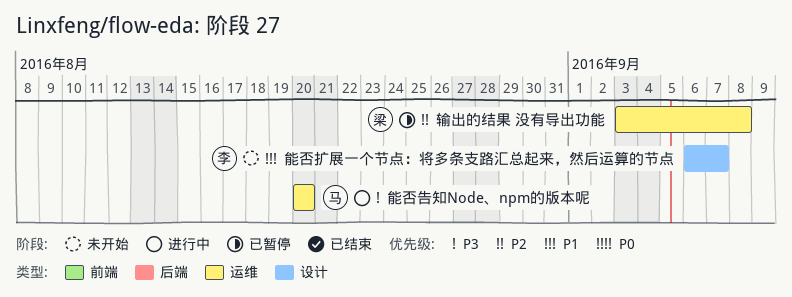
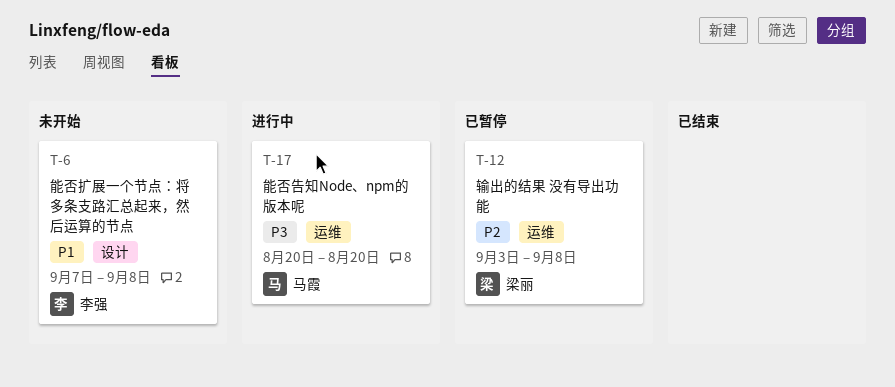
能否扩展一个节点：将多条支路汇总起来，然后运算的节点, start: Sep 6 -> Sep 7
能否扩展一个节点：将多条支路汇总起来，然后运算的节点, due: Sep 7 -> Sep 8

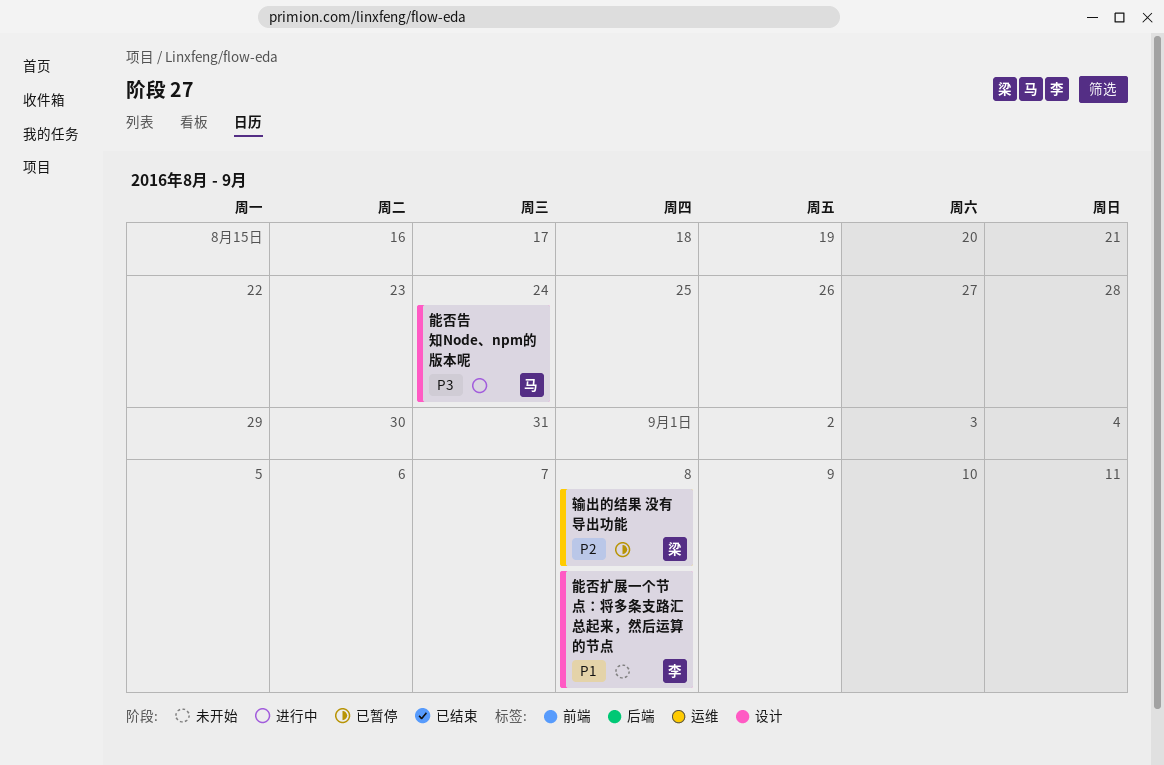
能否告知Node、npm的版本呢, label: 运维 -> 设计
能否告知Node、npm的版本呢, due: Aug 20 -> Aug 24

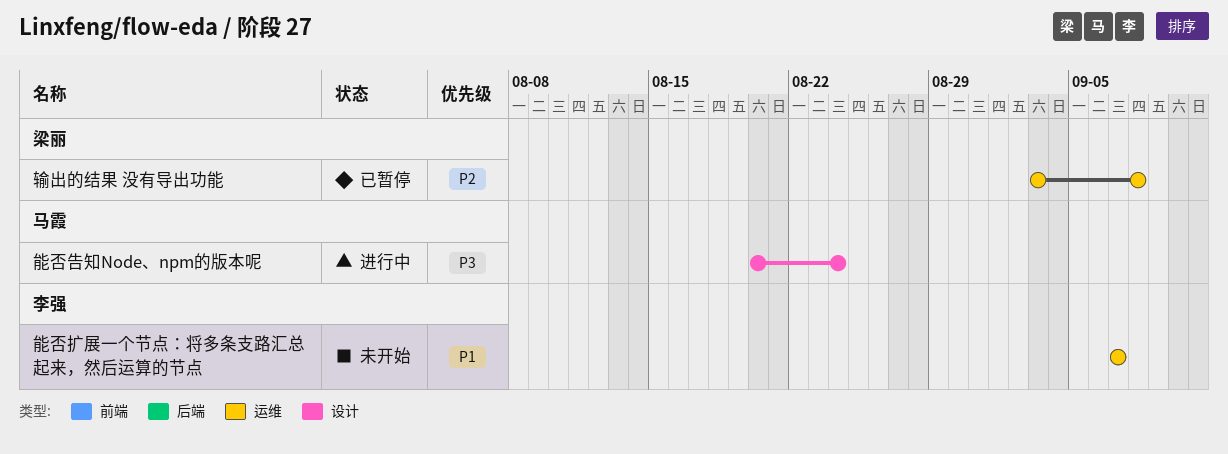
能否扩展一个节点：将多条支路汇总起来，然后运算的节点, label: 设计 -> 运维
能否扩展一个节点：将多条支路汇总起来，然后运算的节点, due: Sep 8 -> Sep 7

